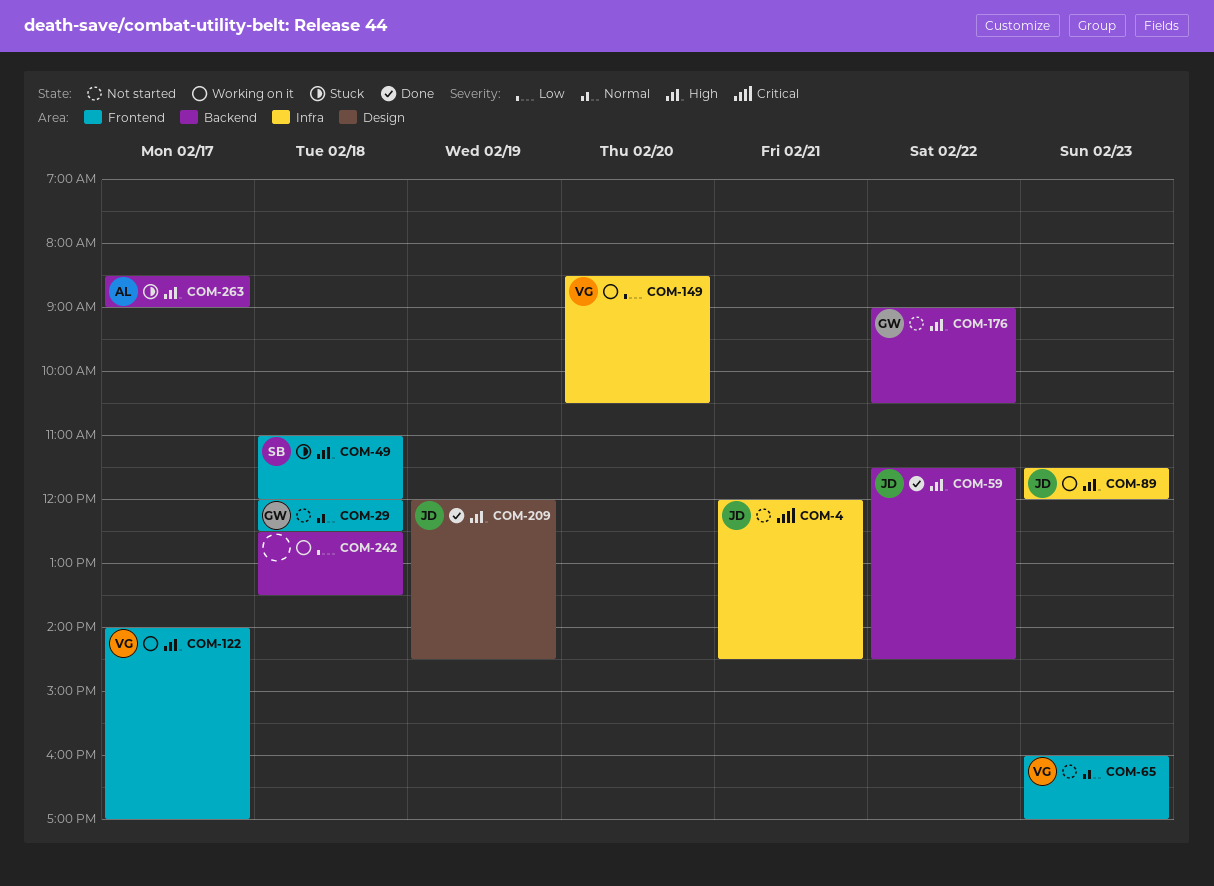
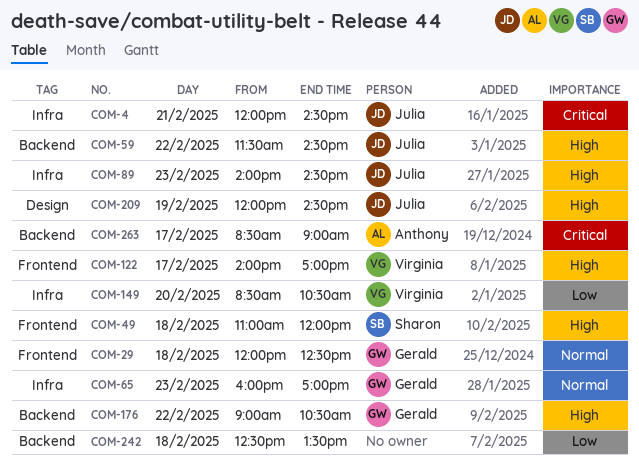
COM-65, owner: Virginia -> Gerald
COM-65, label: Frontend -> Infra
COM-89, begins: 11:30 -> 14:00
COM-89, ends: 12:00 -> 14:30
COM-263, priority: High -> Critical

